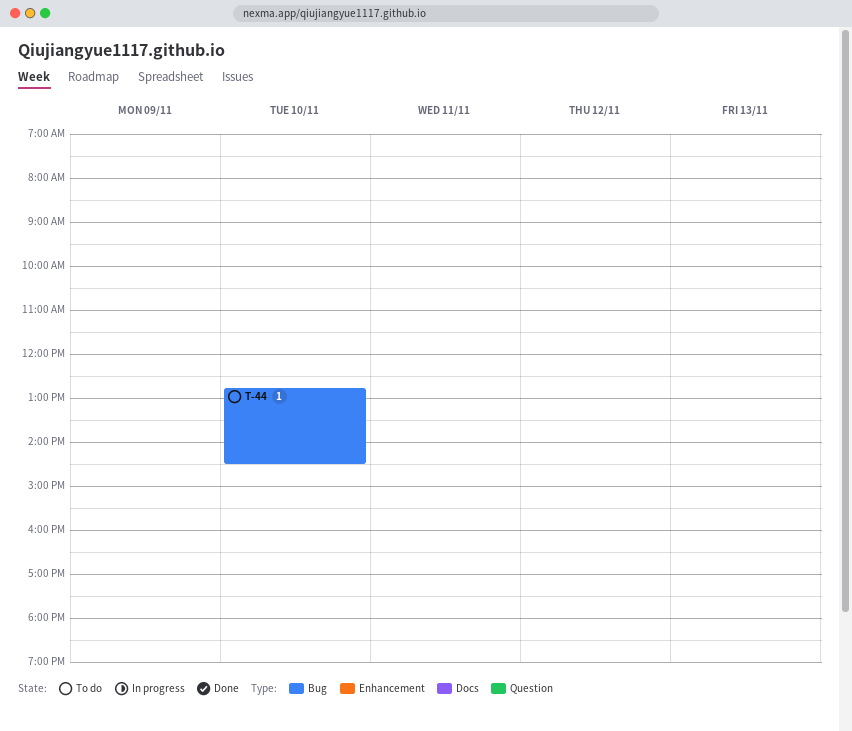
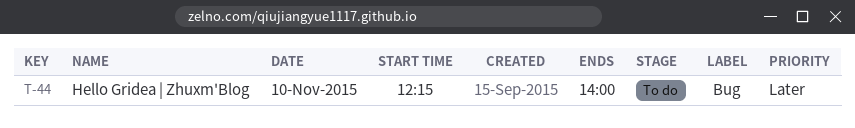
T-44, begins: 12:45 -> 12:15
T-44, ends: 14:30 -> 14:00

